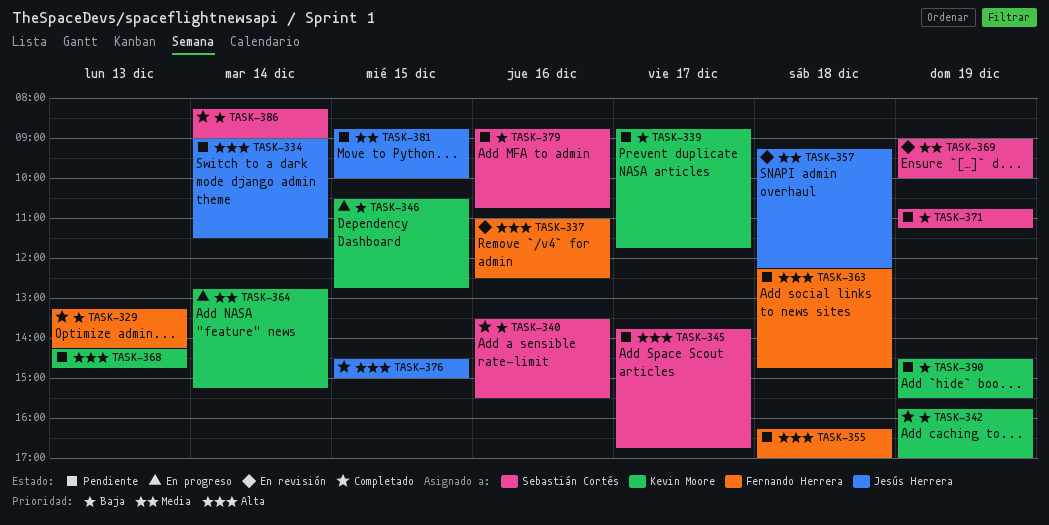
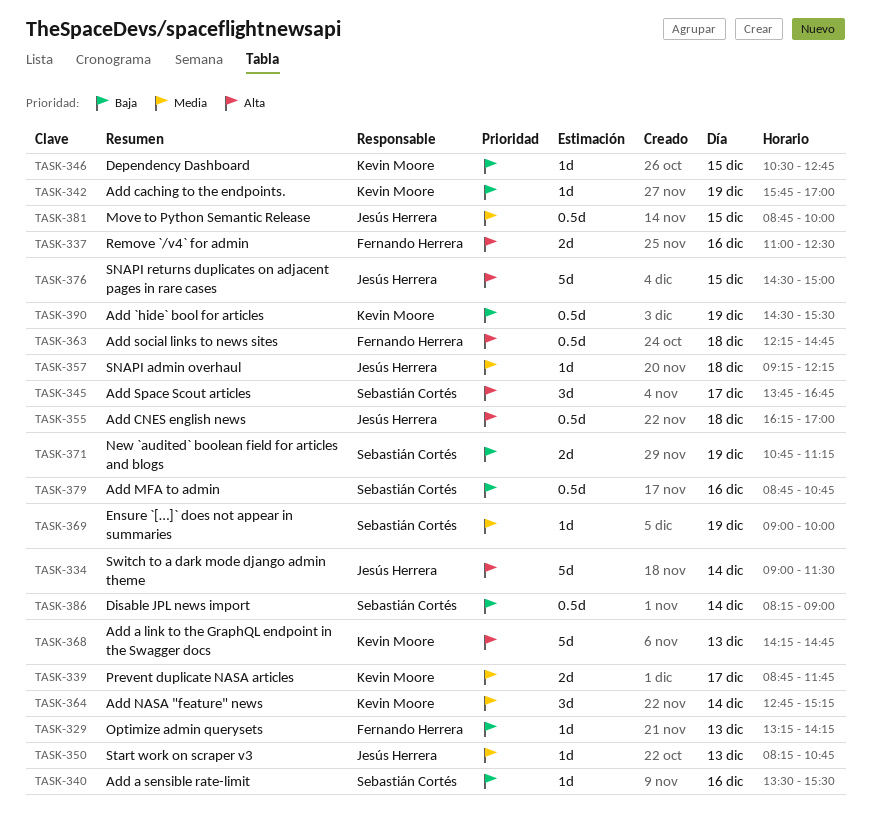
TASK-339, priority: Baja -> Media
TASK-350: none -> present
TASK-355, owner: Fernando Herrera -> Jesús Herrera

